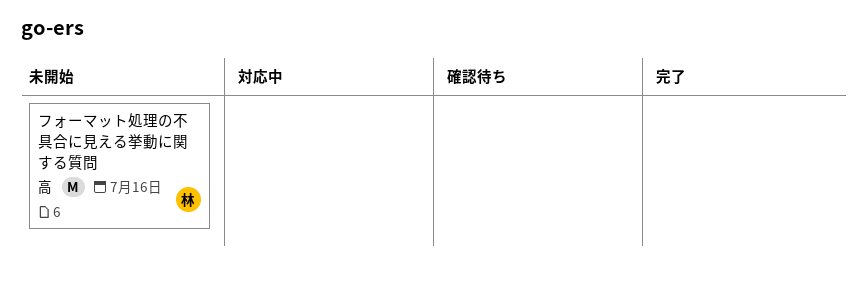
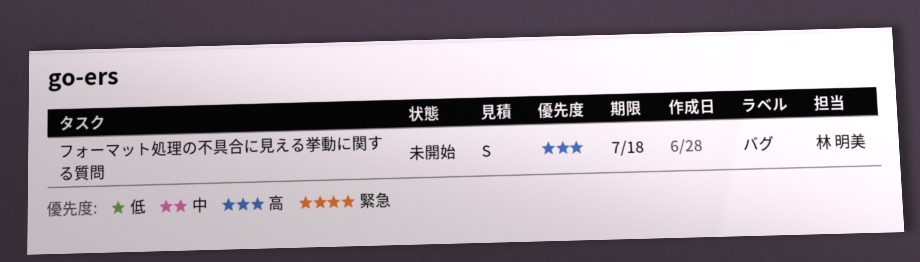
フォーマット処理の不具合に見える挙動に関する質問, estimate: M -> S
フォーマット処理の不具合に見える挙動に関する質問, due: Jul 16 -> Jul 18

